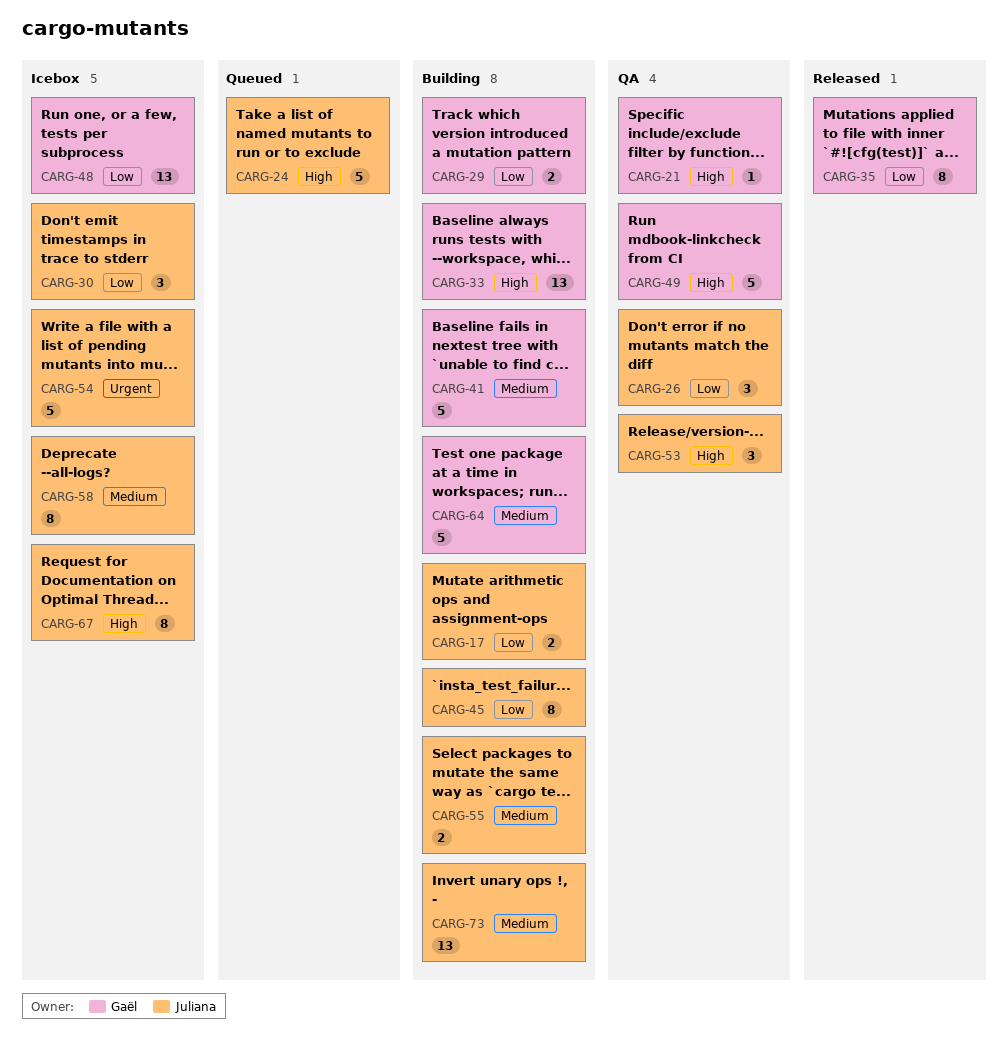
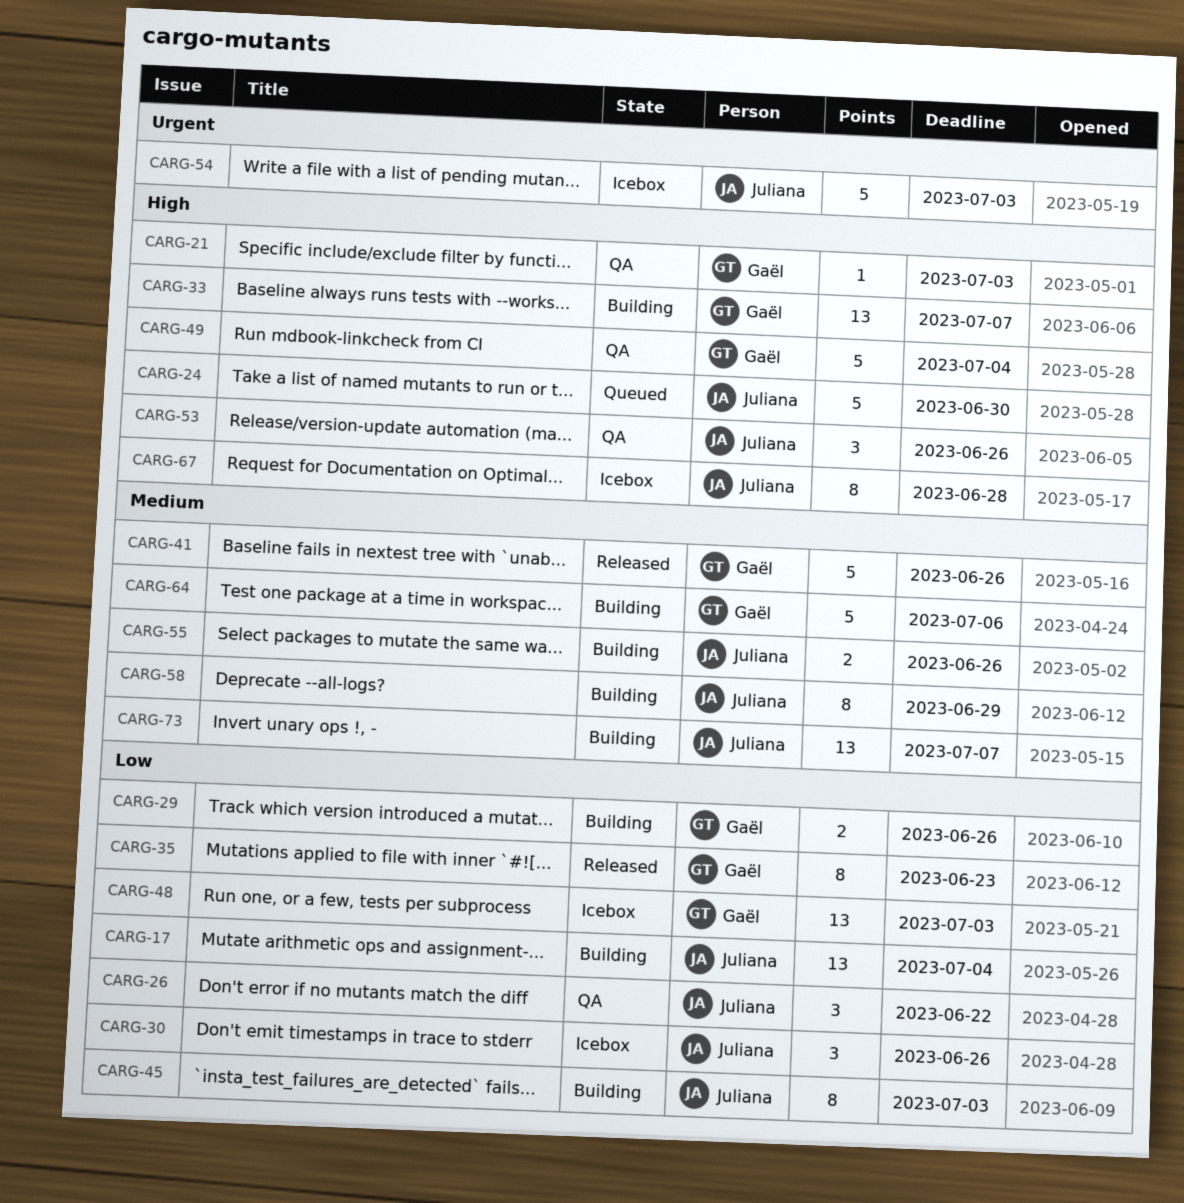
CARG-17, estimate: 2 -> 13
CARG-41, status: Building -> Released
CARG-58, status: Icebox -> Building

